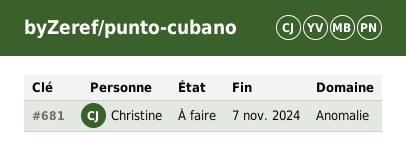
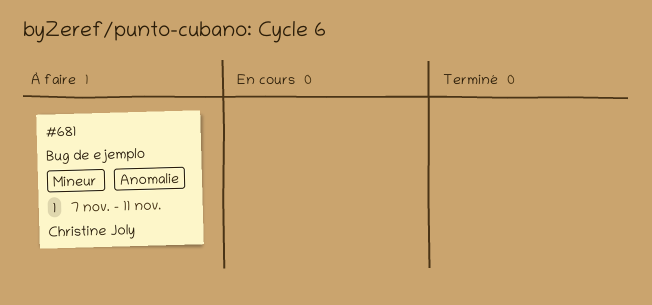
#681, due: Nov 7 -> Nov 11

